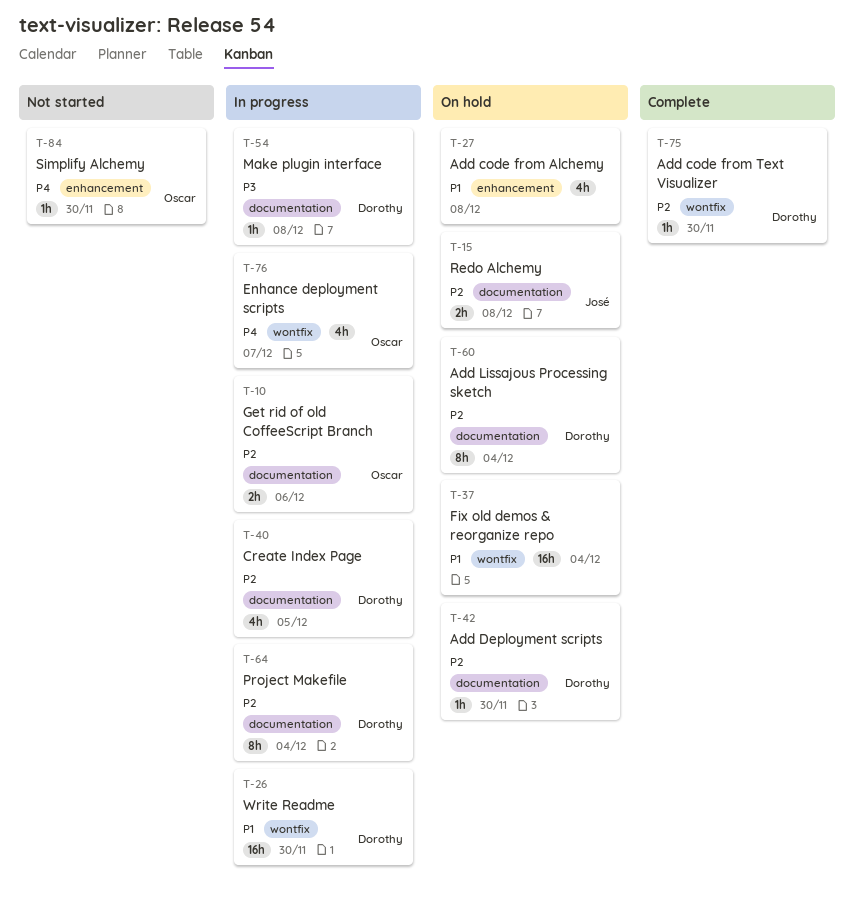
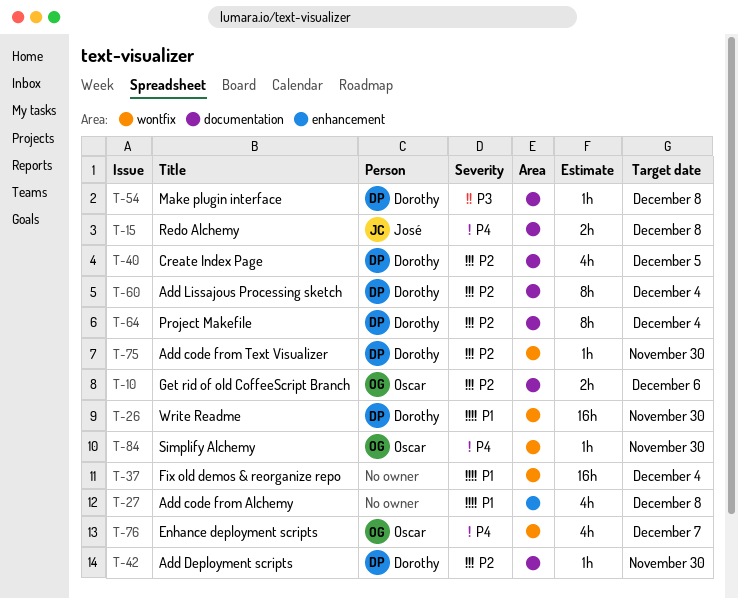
T-15, priority: P2 -> P4
T-84, label: enhancement -> wontfix

